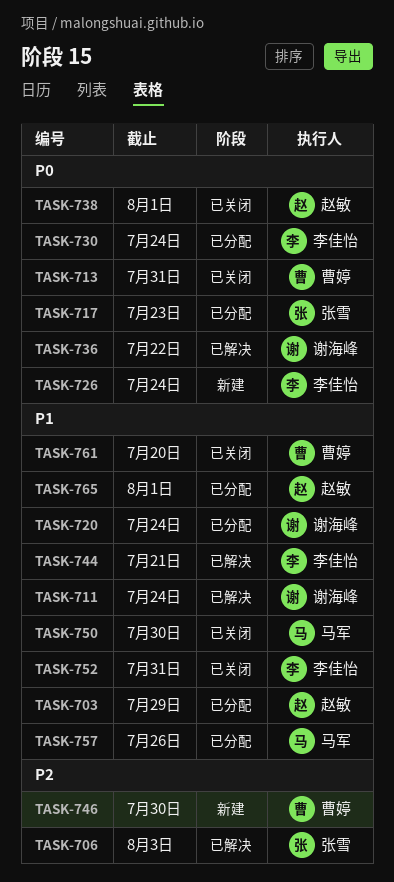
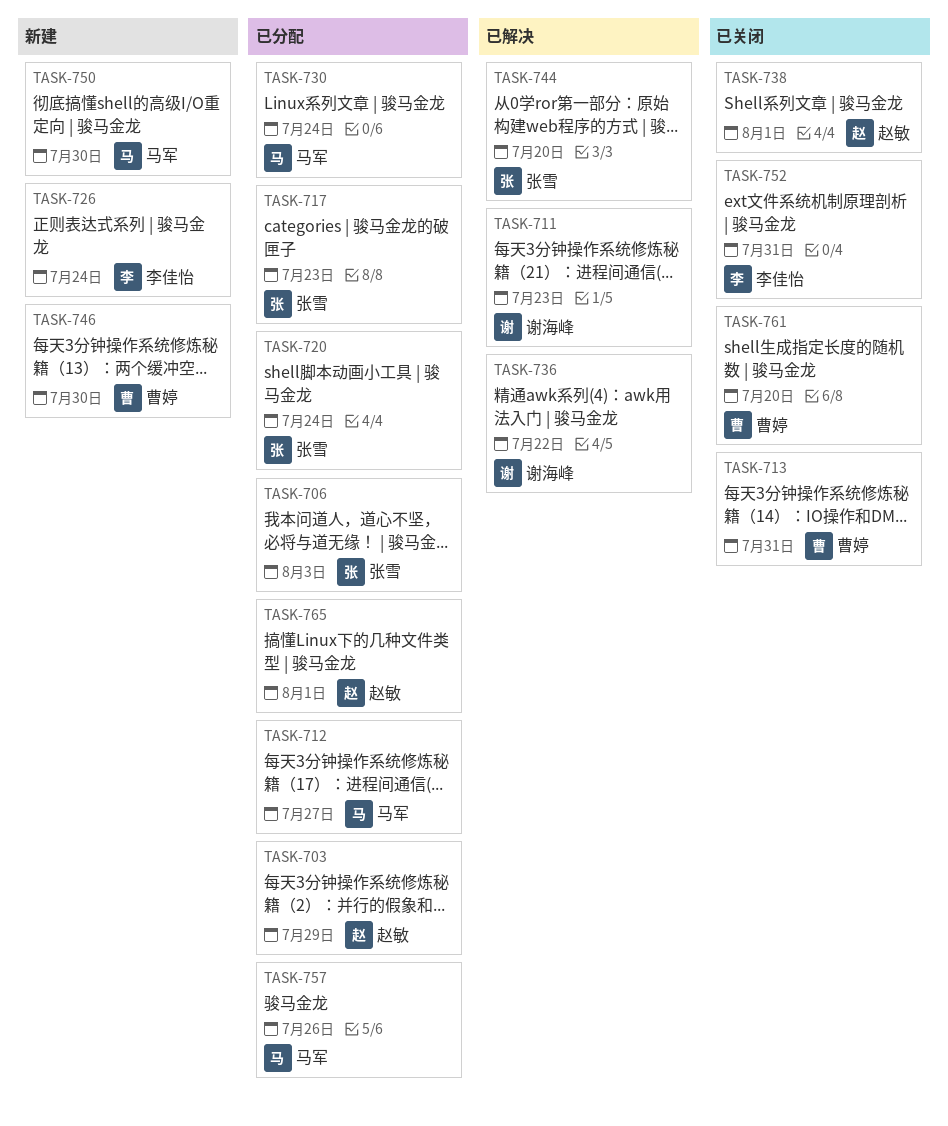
TASK-706, status: 已解决 -> 已分配
TASK-711, due: Jul 24 -> Jul 23
TASK-712: none -> present
TASK-720, owner: 谢海峰 -> 张雪
TASK-730, owner: 李佳怡 -> 马军
TASK-744, owner: 李佳怡 -> 张雪
TASK-744, due: Jul 21 -> Jul 20
TASK-750, status: 已关闭 -> 新建

